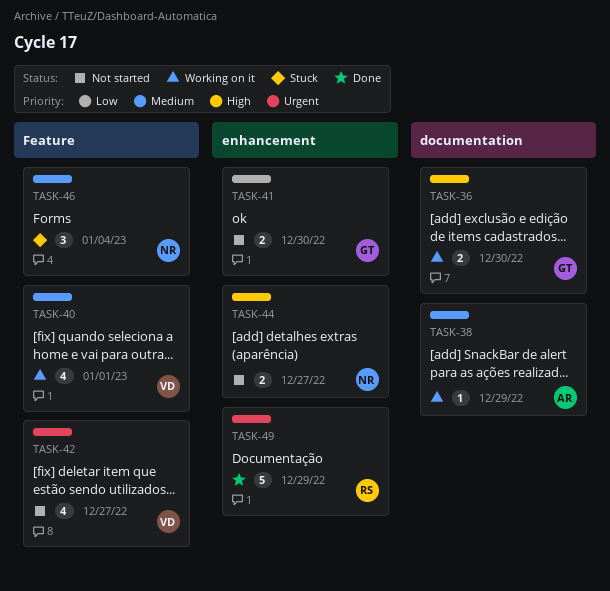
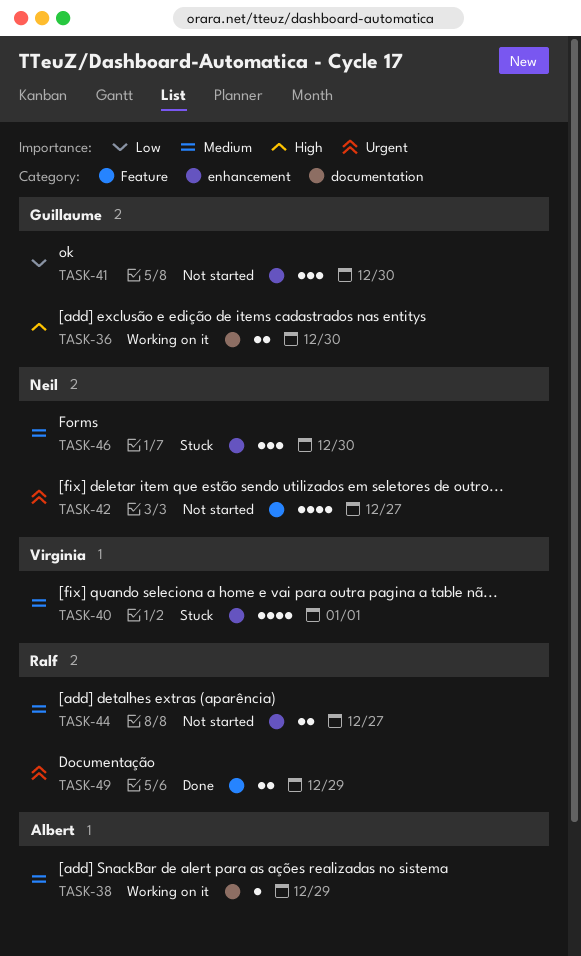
TASK-40, status: Working on it -> Stuck
TASK-40, label: Feature -> enhancement
TASK-41, estimate: 2 -> 3
TASK-42, owner: Virginia -> Neil
TASK-44, owner: Neil -> Ralf
TASK-44, priority: High -> Medium
TASK-46, label: Feature -> enhancement
TASK-46, due: Jan 4 -> Dec 30
TASK-49, label: enhancement -> Feature
TASK-49, estimate: 5 -> 2

